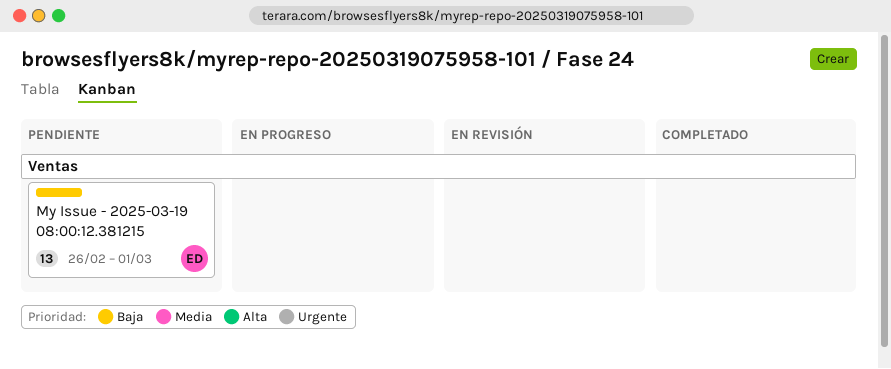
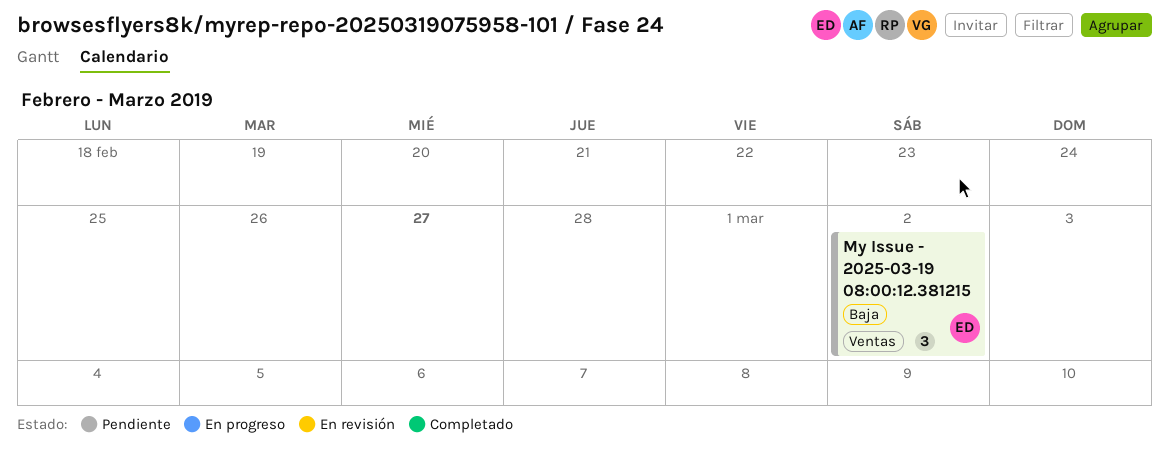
My Issue - 2025-03-19 08:00:12.381215, estimate: 13 -> 3
My Issue - 2025-03-19 08:00:12.381215, due: Mar 1 -> Mar 2

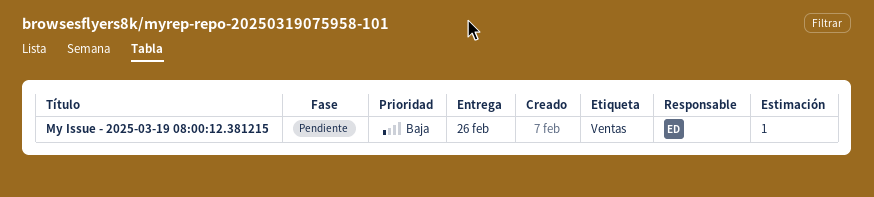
My Issue - 2025-03-19 08:00:12.381215, estimate: 3 -> 1
My Issue - 2025-03-19 08:00:12.381215, due: Mar 2 -> Feb 26

